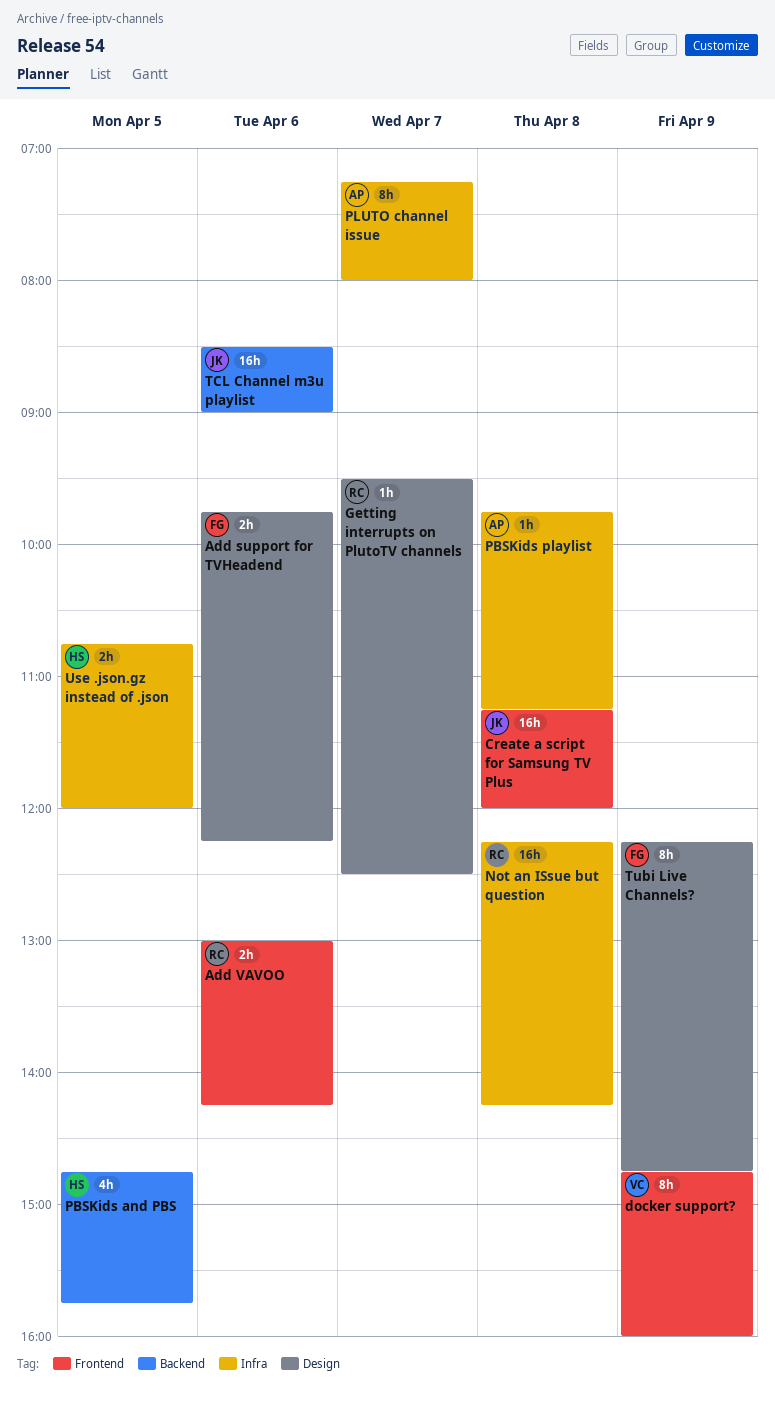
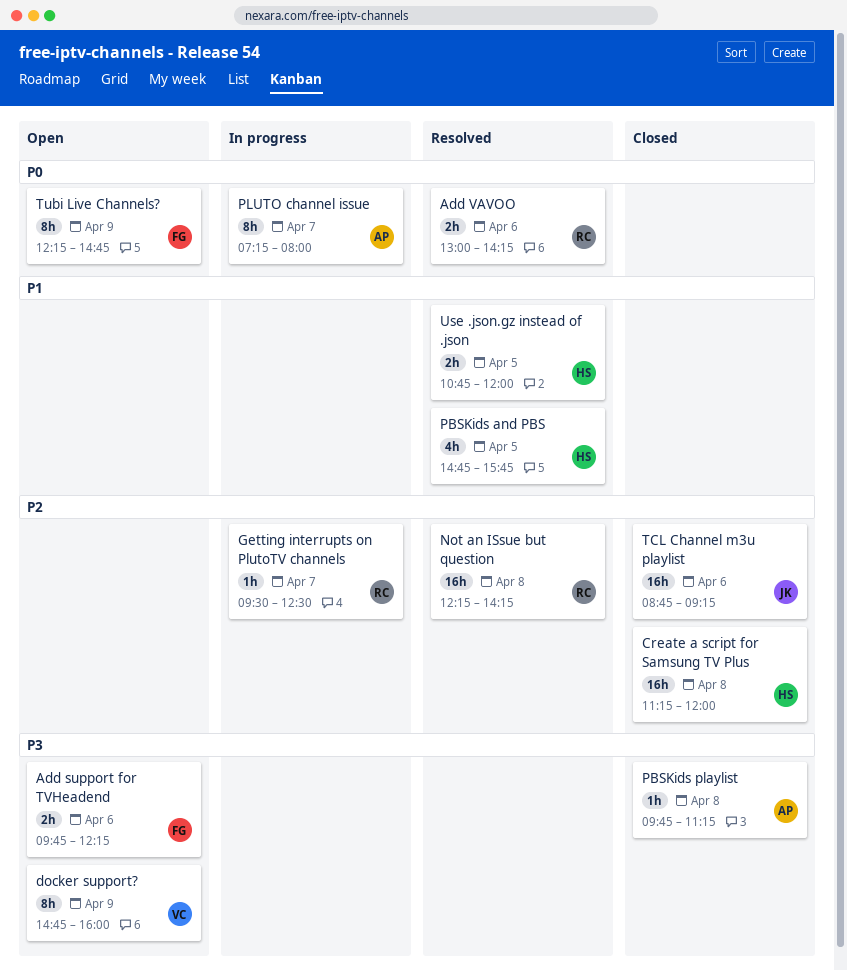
Create a script for Samsung TV Plus, owner: JK -> HS
TCL Channel m3u playlist, begins: 08:30 -> 08:45
TCL Channel m3u playlist, ends: 09:00 -> 09:15

